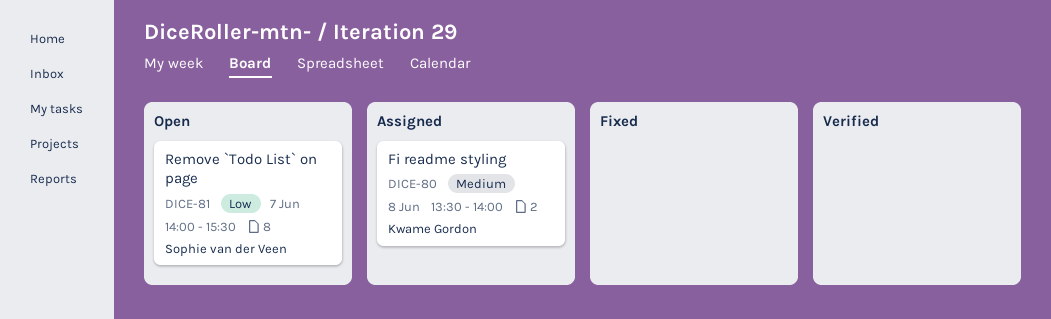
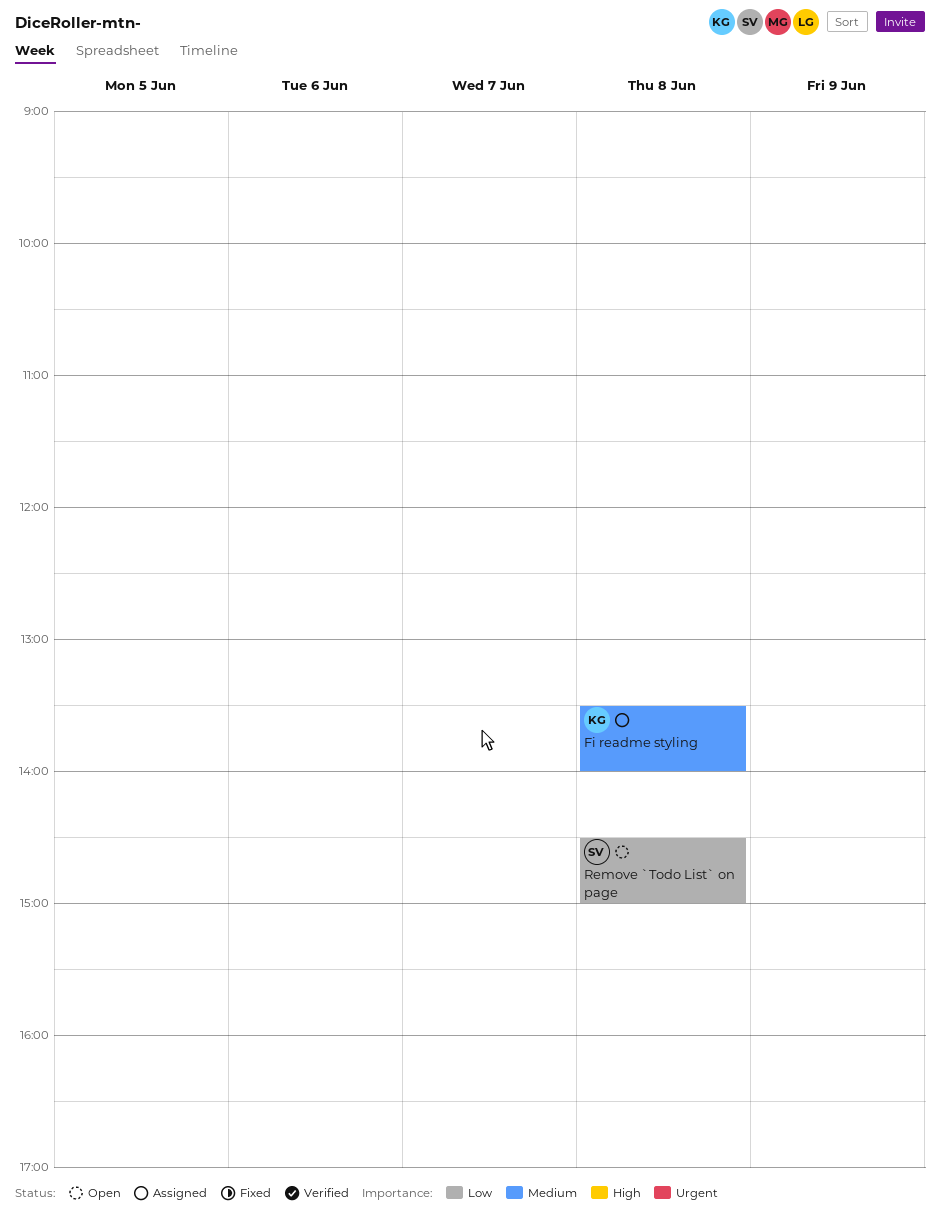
Remove `Todo List` on page, day: Jun 7 -> Jun 8
Remove `Todo List` on page, begins: 14:00 -> 14:30
Remove `Todo List` on page, ends: 15:30 -> 15:00

